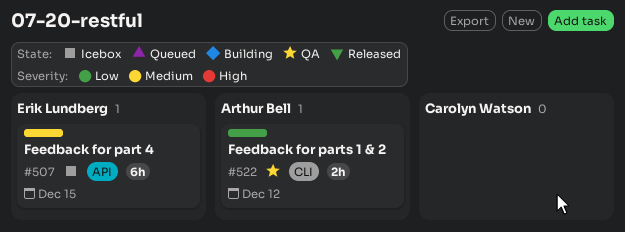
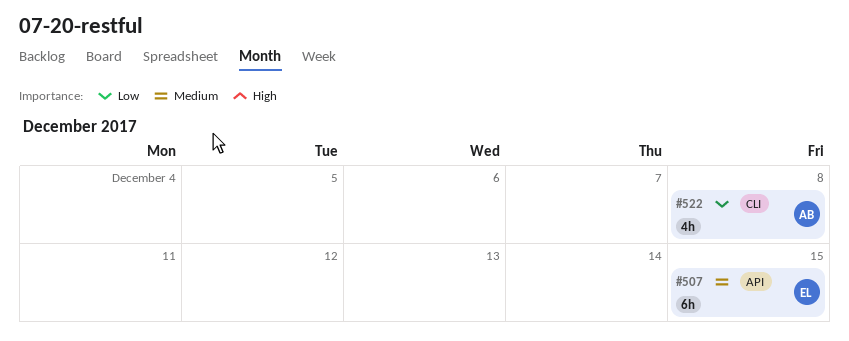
#522, estimate: 2h -> 4h
#522, due: Dec 12 -> Dec 8

